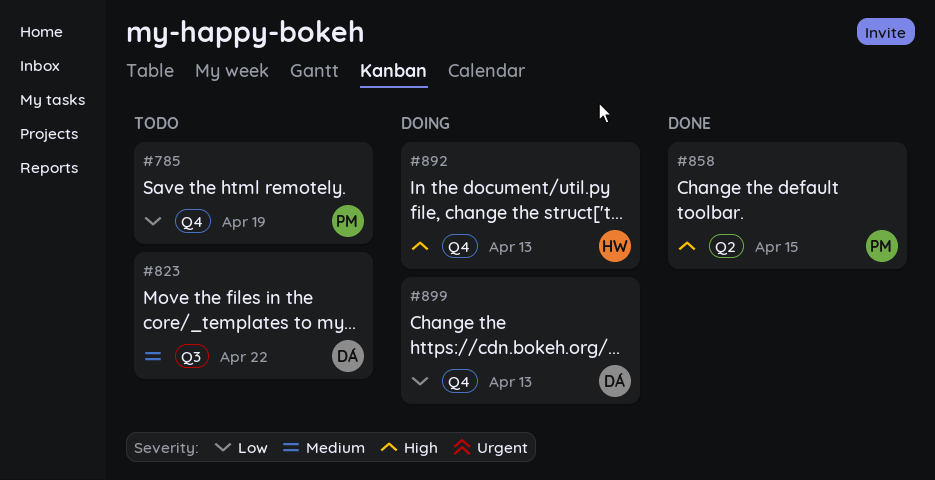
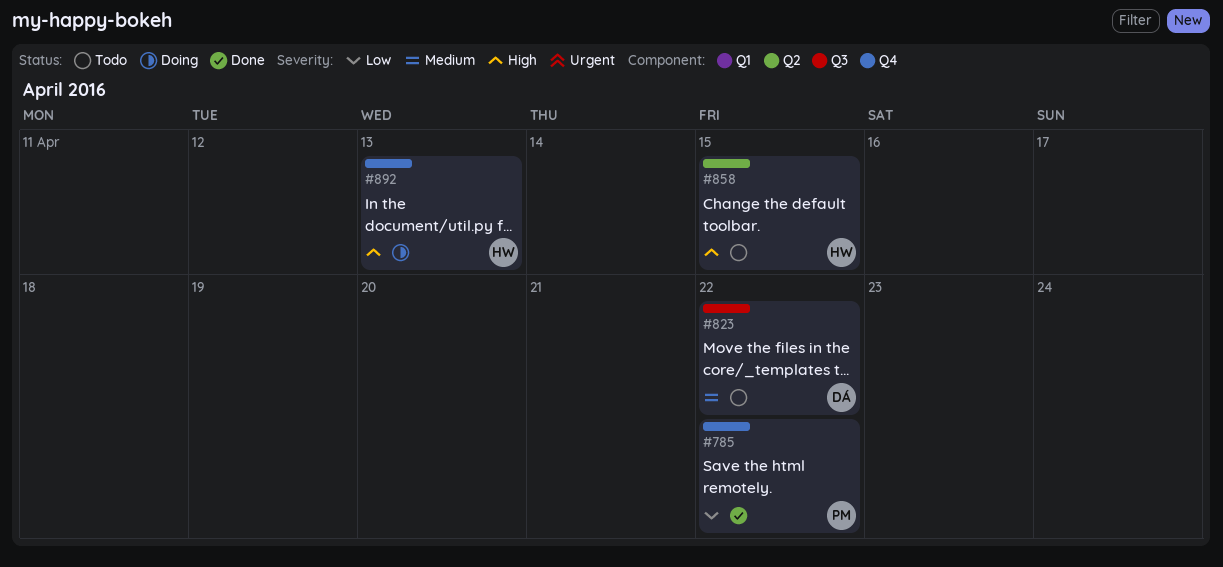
#785, status: Todo -> Done
#785, due: Apr 19 -> Apr 22
#858, status: Done -> Todo
#858, owner: PM -> HW
#899: present -> none

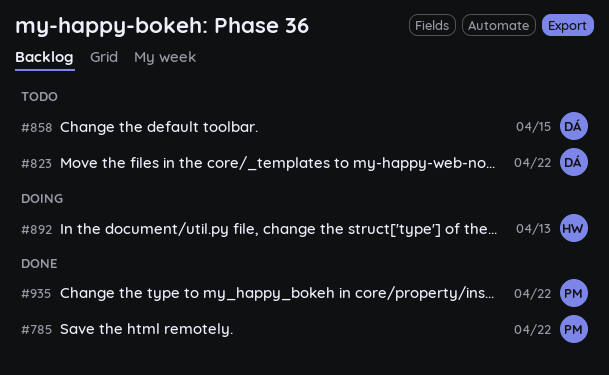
#858, owner: HW -> DÁ
#935: none -> present

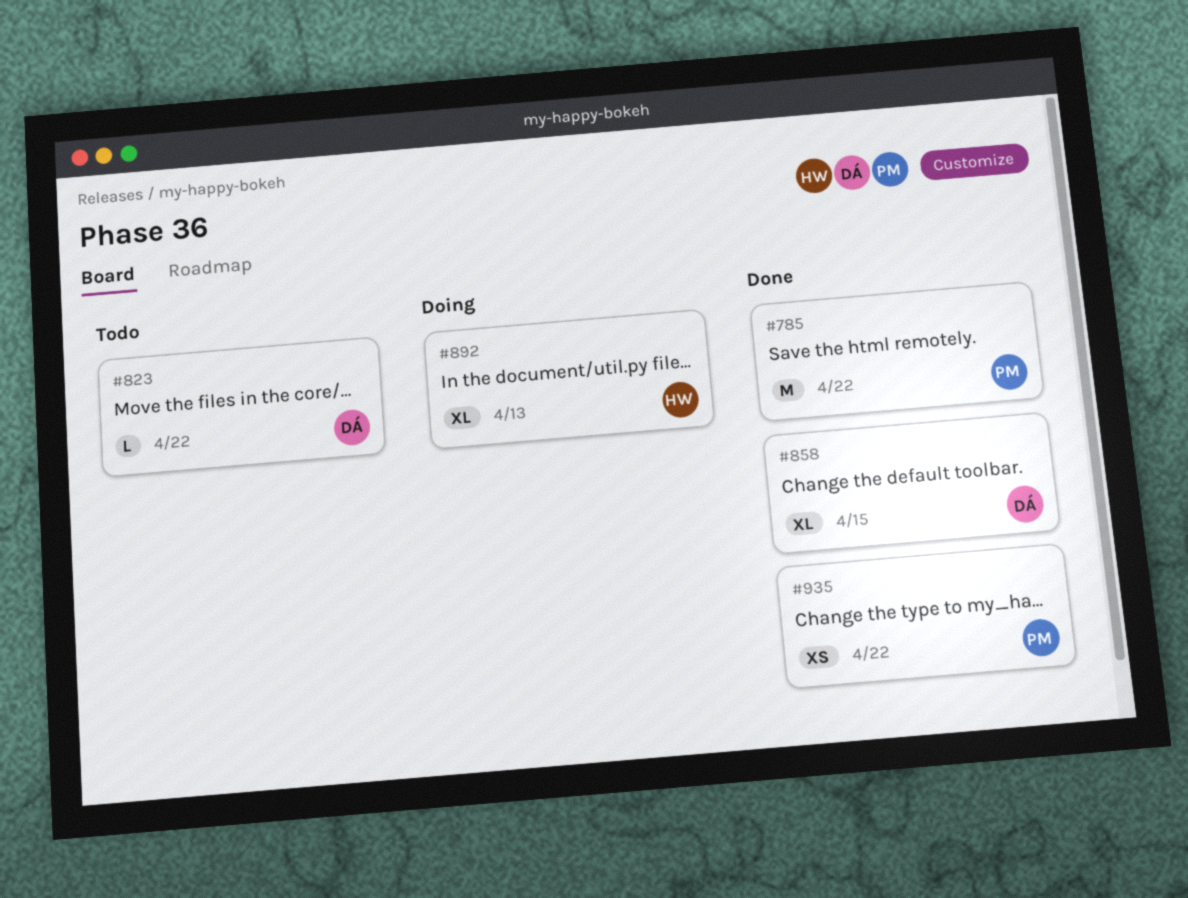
#858, status: Todo -> Done

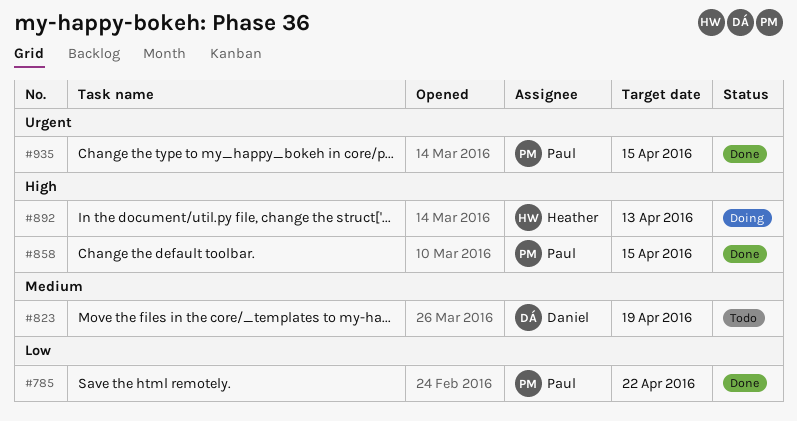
#823, due: Apr 22 -> Apr 19
#858, owner: Daniel -> Paul
#935, due: Apr 22 -> Apr 15

